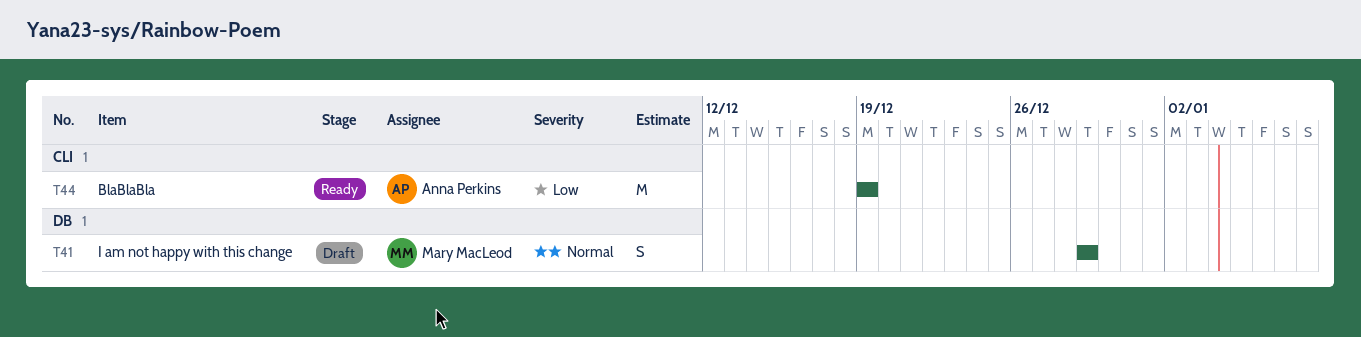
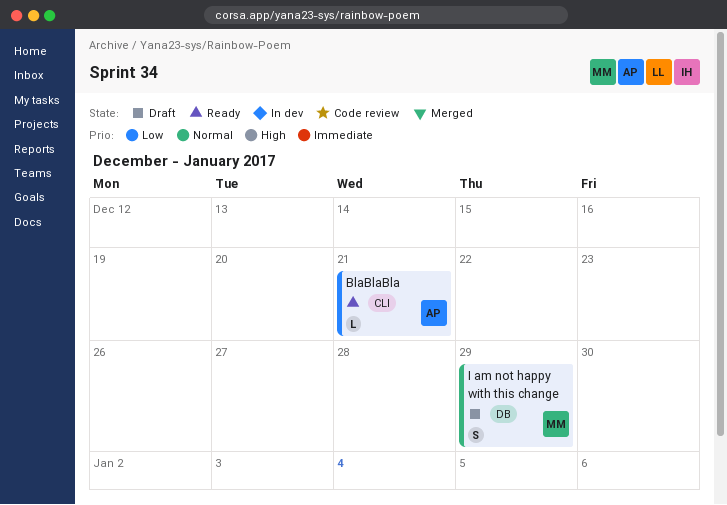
BlaBlaBla, estimate: M -> L
BlaBlaBla, due: Dec 19 -> Dec 21

